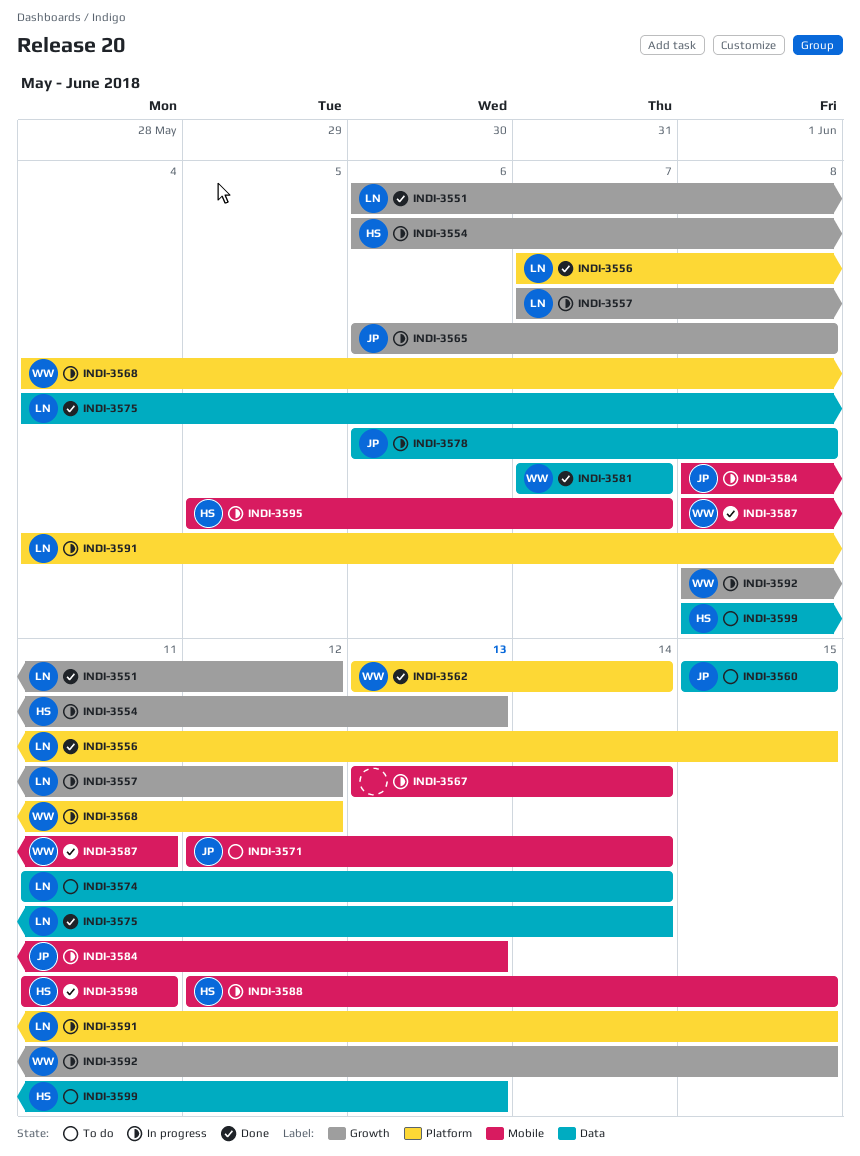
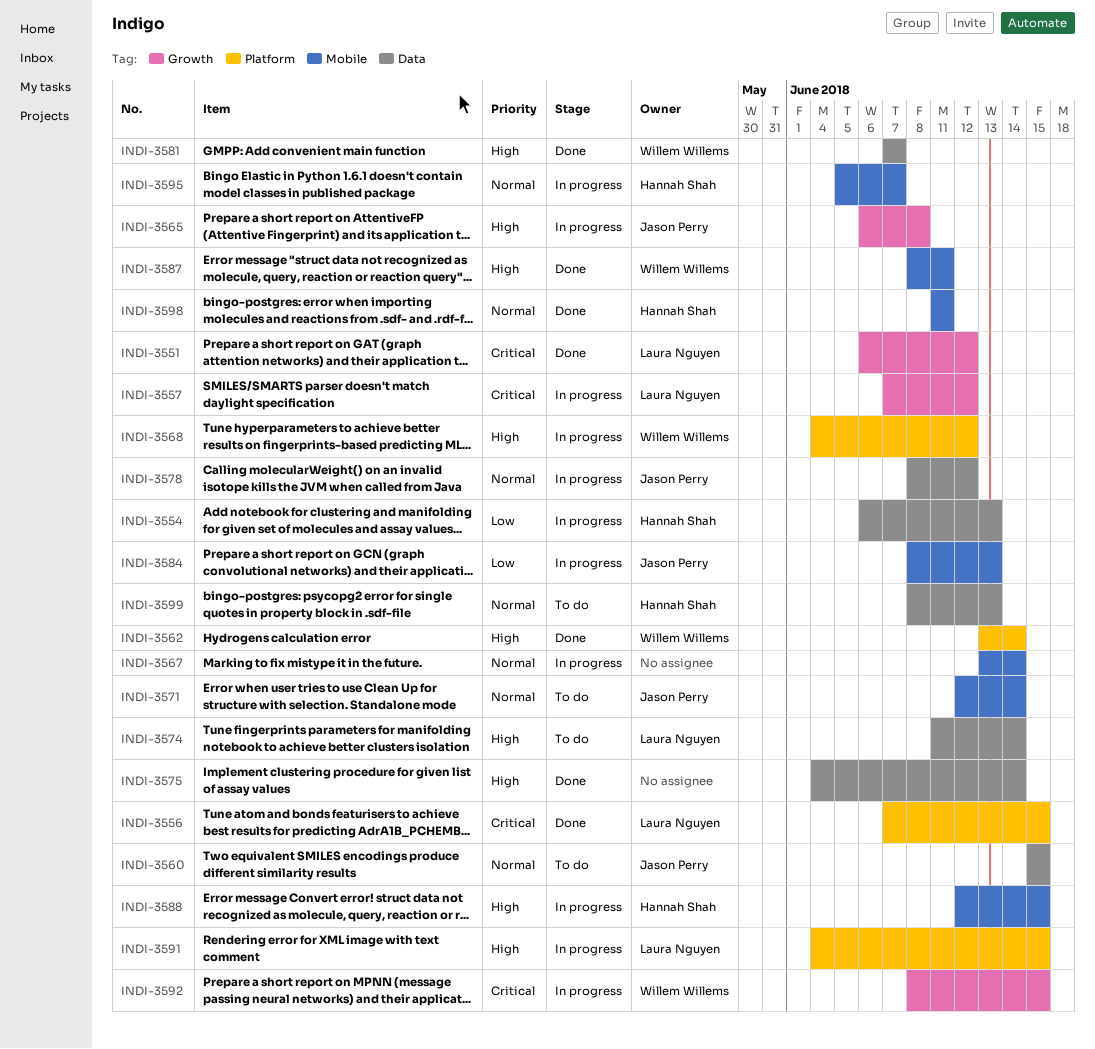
INDI-3554, label: Growth -> Data
INDI-3575, owner: Laura Nguyen -> none
INDI-3578, start: Jun 6 -> Jun 8
INDI-3578, due: Jun 8 -> Jun 12

